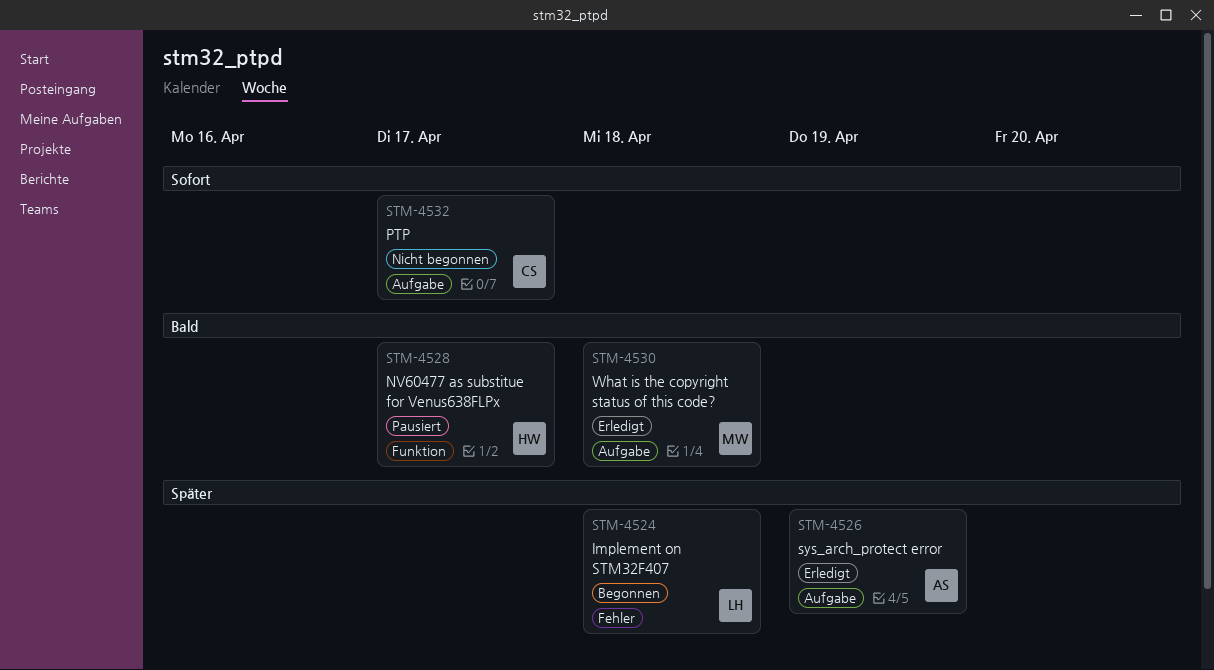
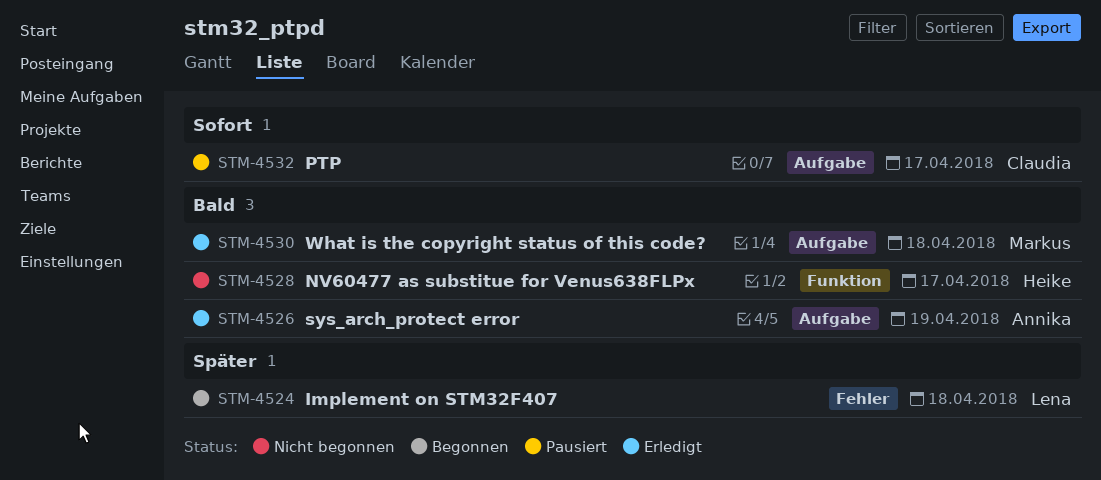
STM-4526, priority: Später -> Bald
STM-4528, status: Pausiert -> Nicht begonnen
STM-4532, status: Nicht begonnen -> Pausiert

